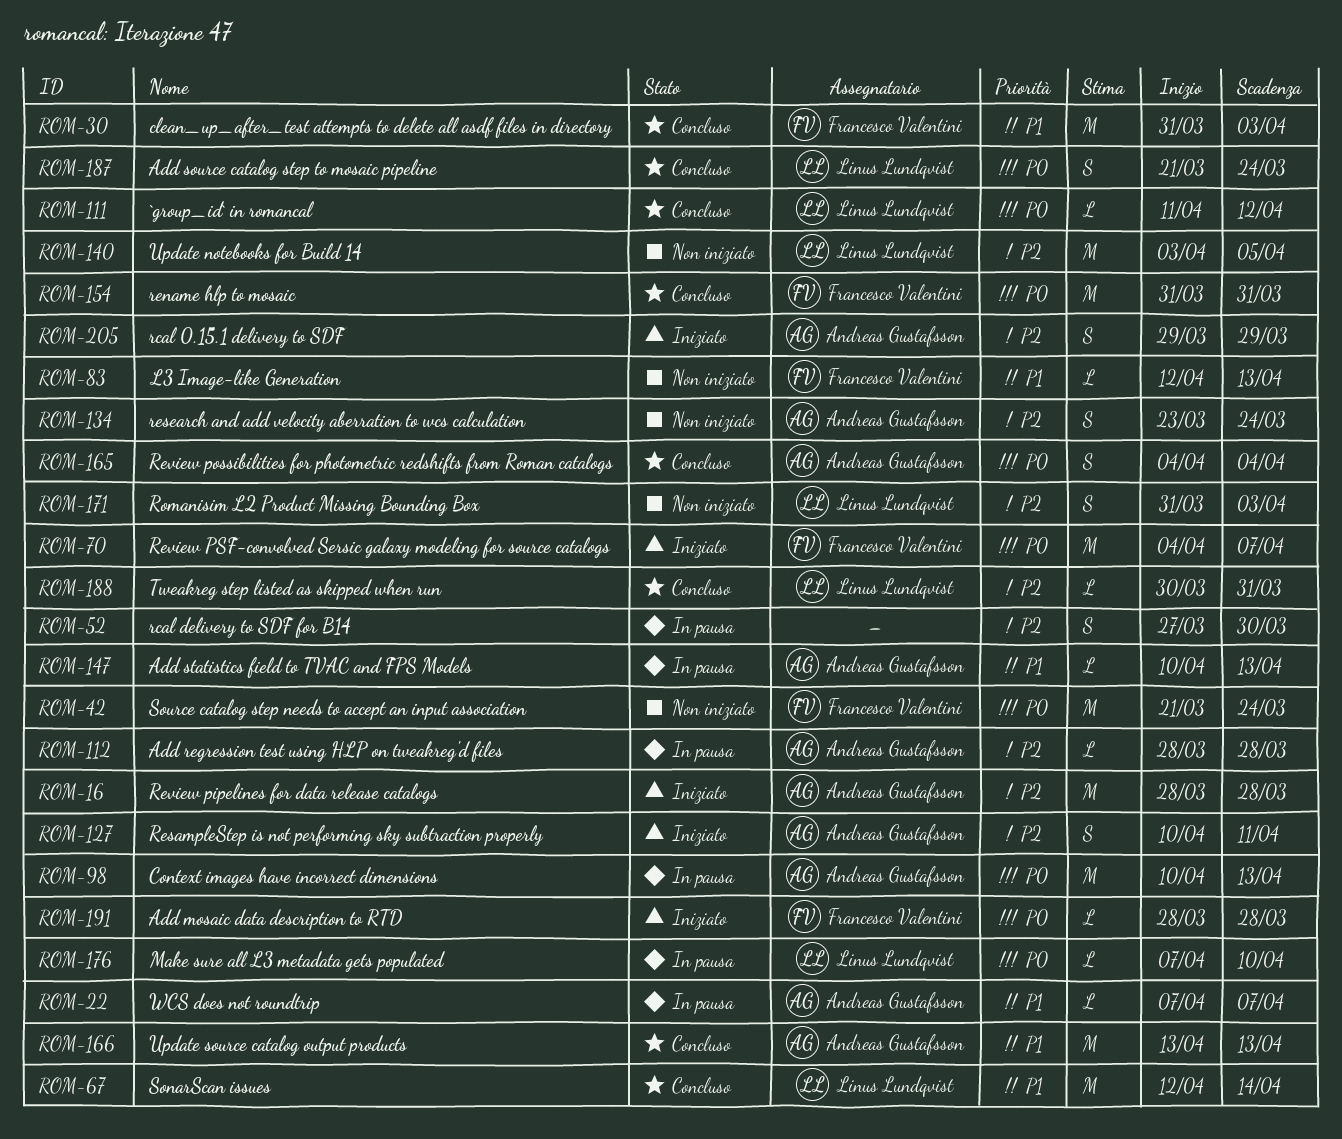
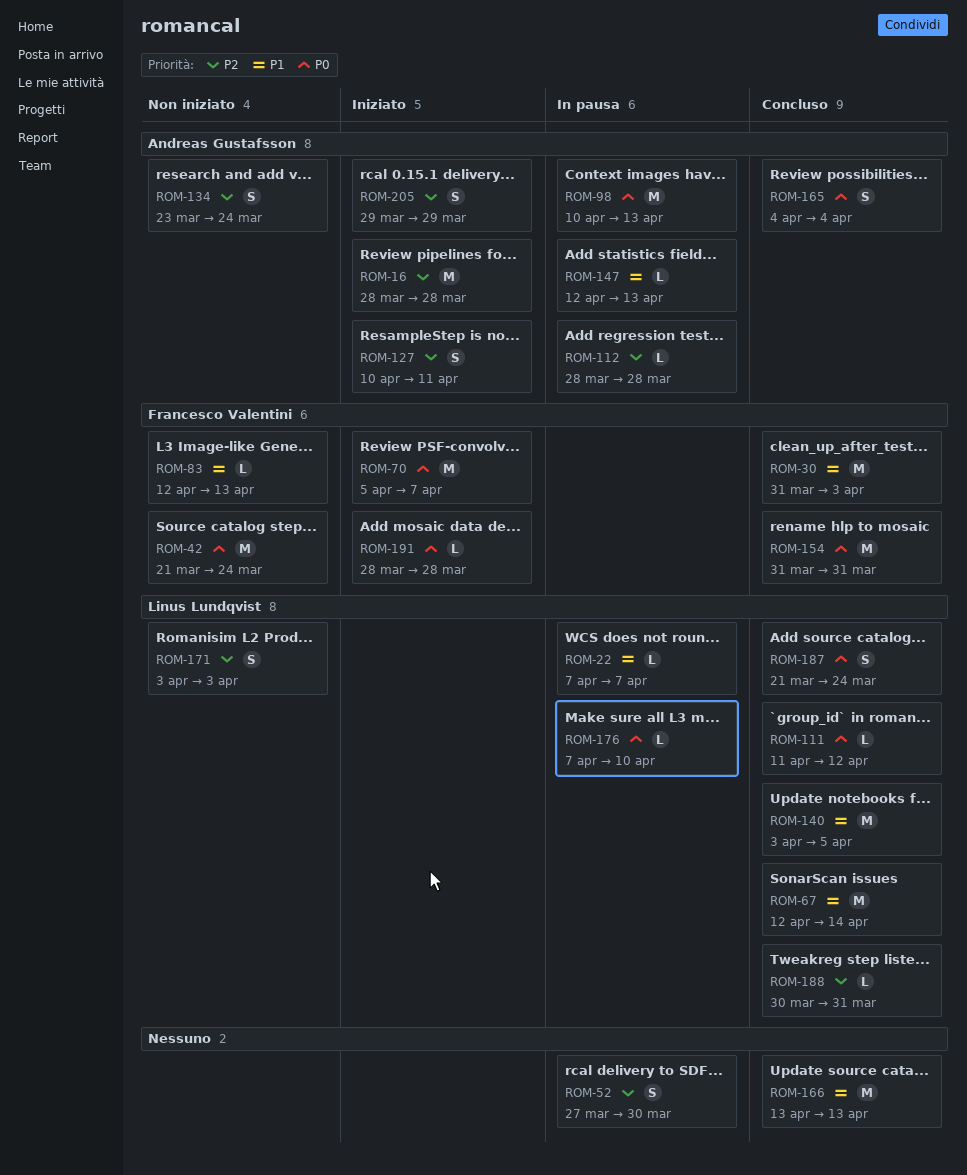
ROM-22, owner: Andreas Gustafsson -> Linus Lundqvist
ROM-70, start: Apr 4 -> Apr 5
ROM-140, status: Non iniziato -> Concluso
ROM-140, priority: P2 -> P1
ROM-147, start: Apr 10 -> Apr 12
ROM-166, owner: Andreas Gustafsson -> none
ROM-171, start: Mar 31 -> Apr 3

